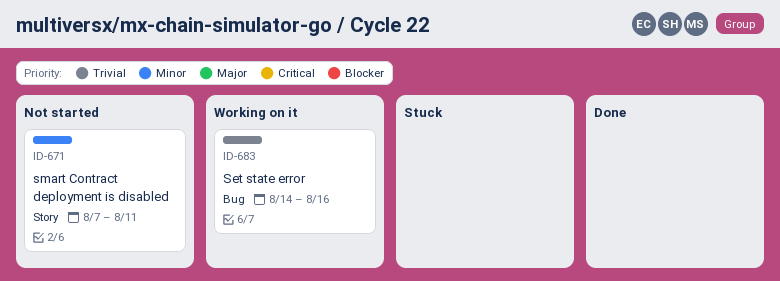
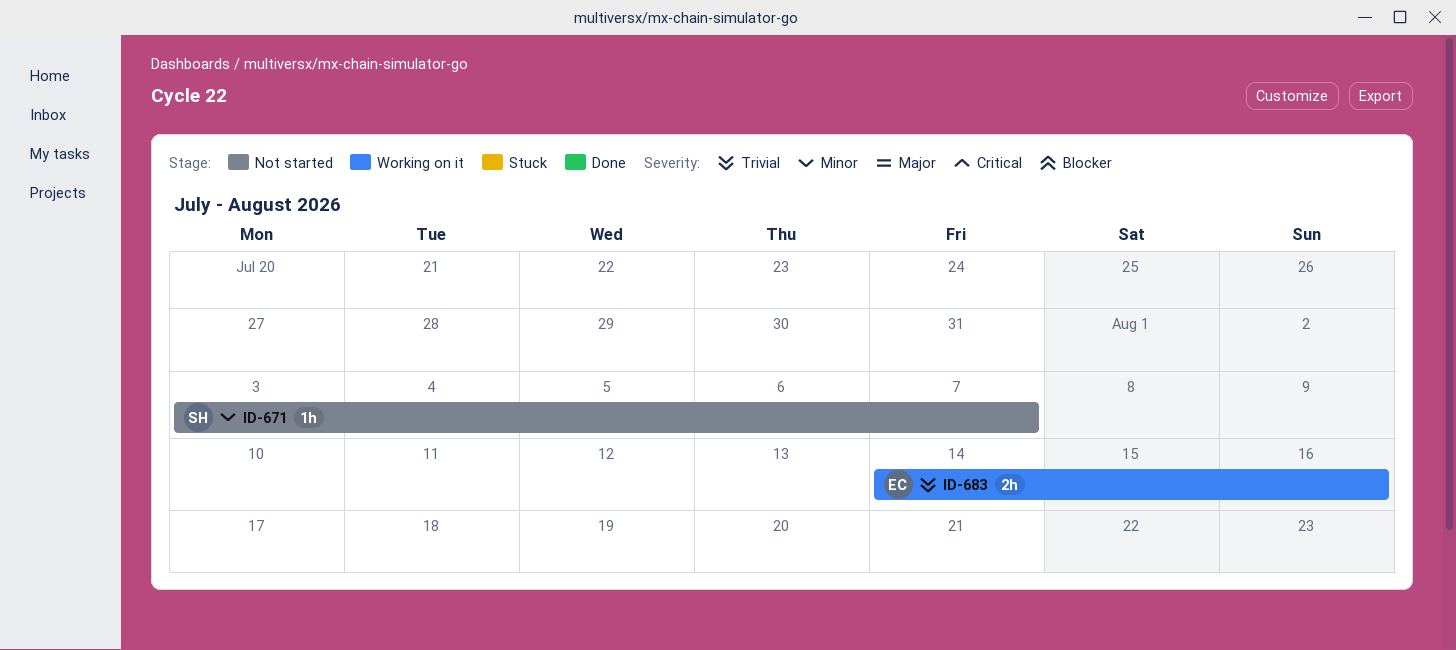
ID-671, start: Aug 7 -> Aug 3
ID-671, due: Aug 11 -> Aug 7

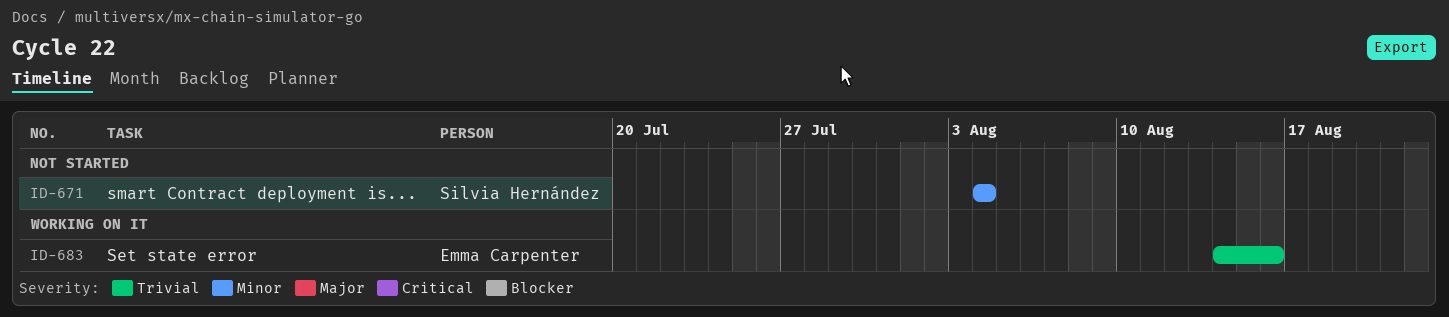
ID-671, start: Aug 3 -> Aug 4
ID-671, due: Aug 7 -> Aug 4

